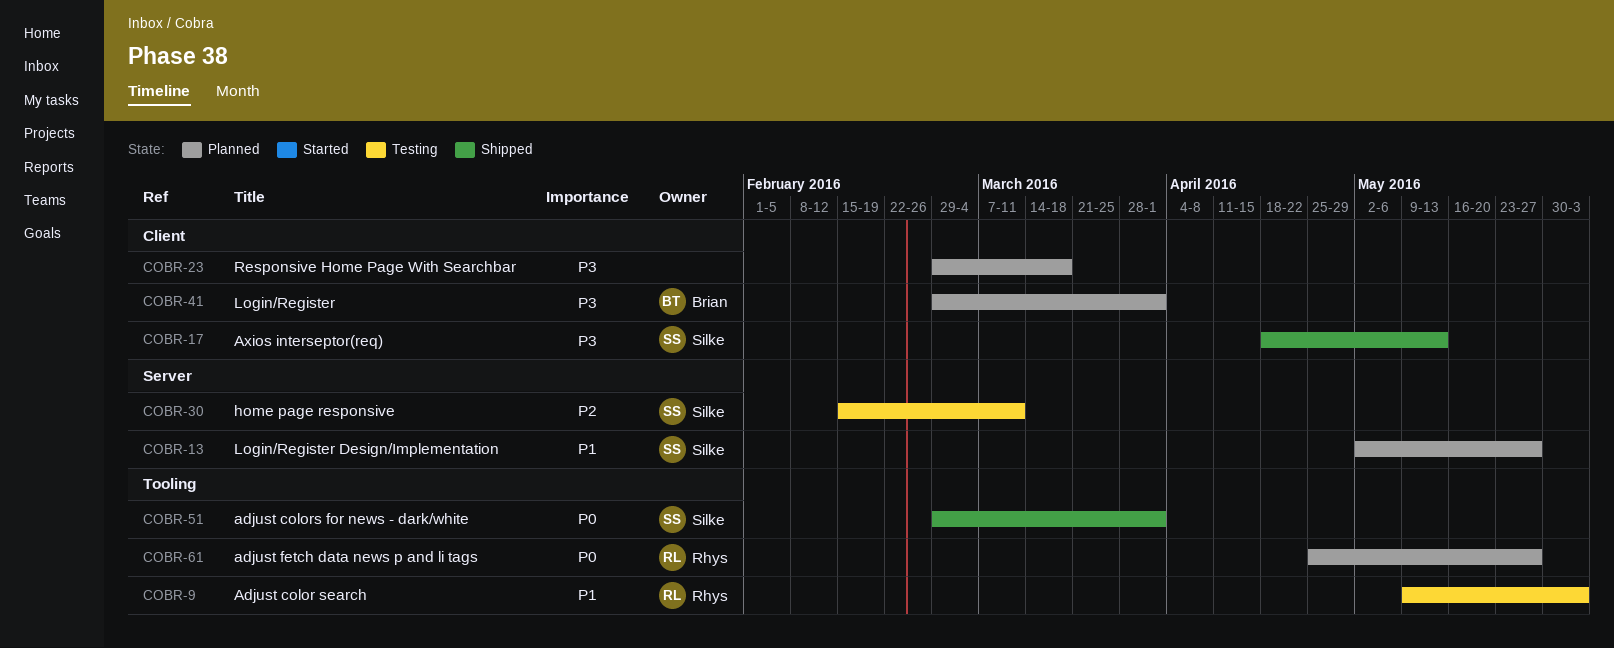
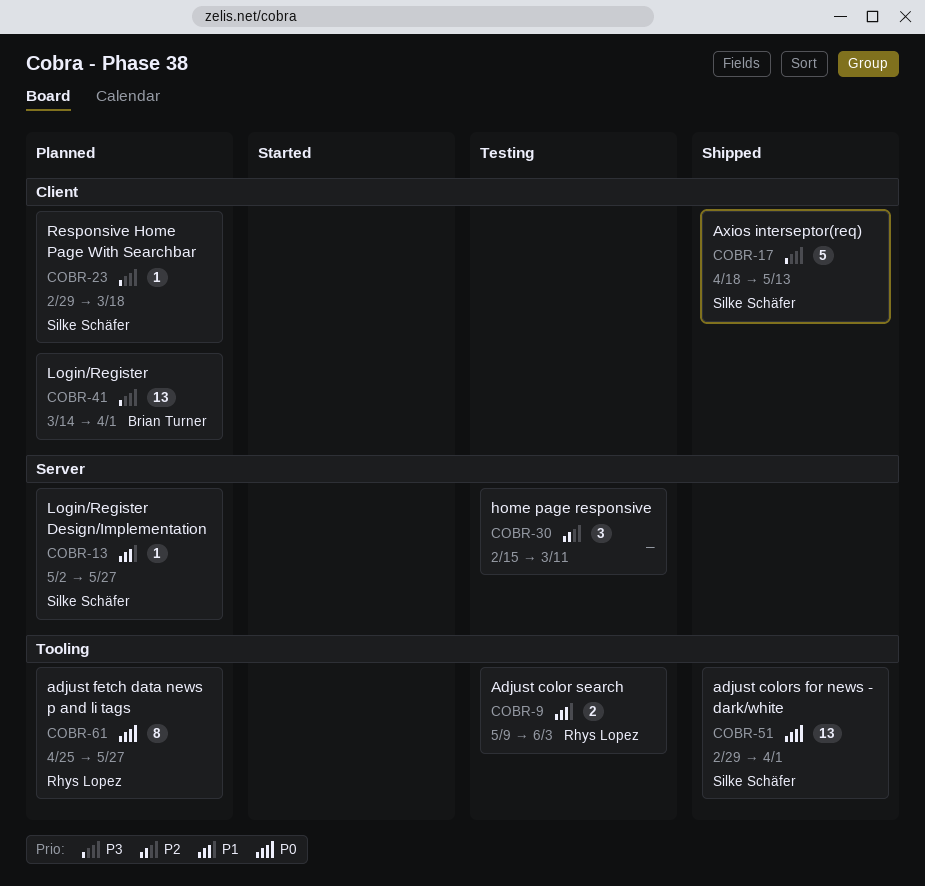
COBR-23, owner: none -> Silke Schäfer
COBR-30, owner: Silke Schäfer -> none
COBR-41, start: Feb 29 -> Mar 14

